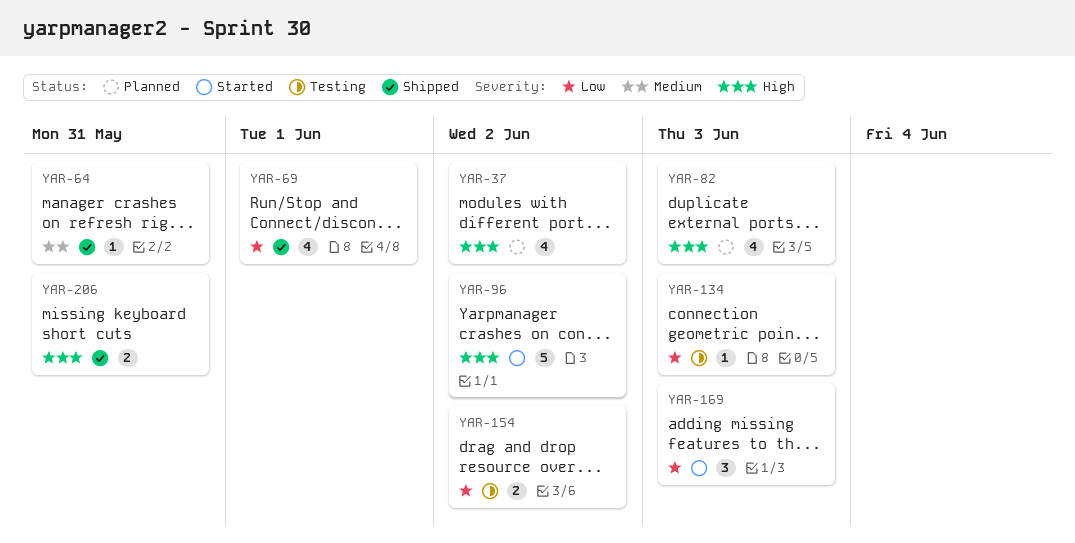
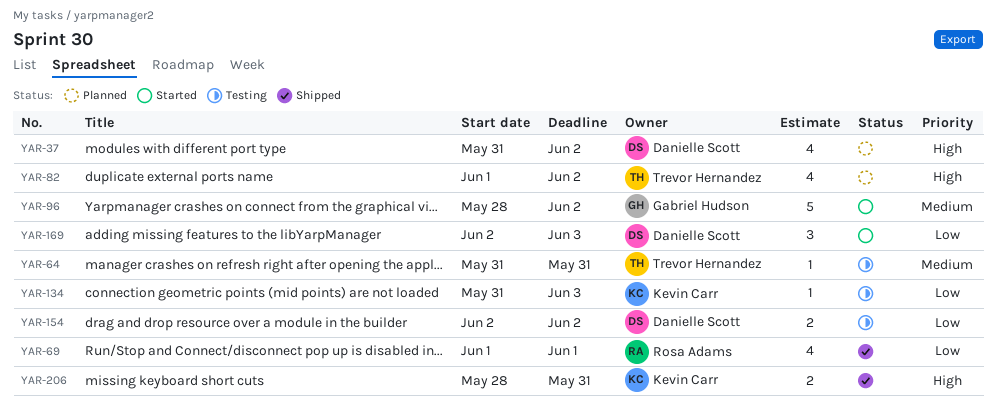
YAR-64, status: Shipped -> Testing
YAR-82, due: Jun 3 -> Jun 2
YAR-96, priority: High -> Medium

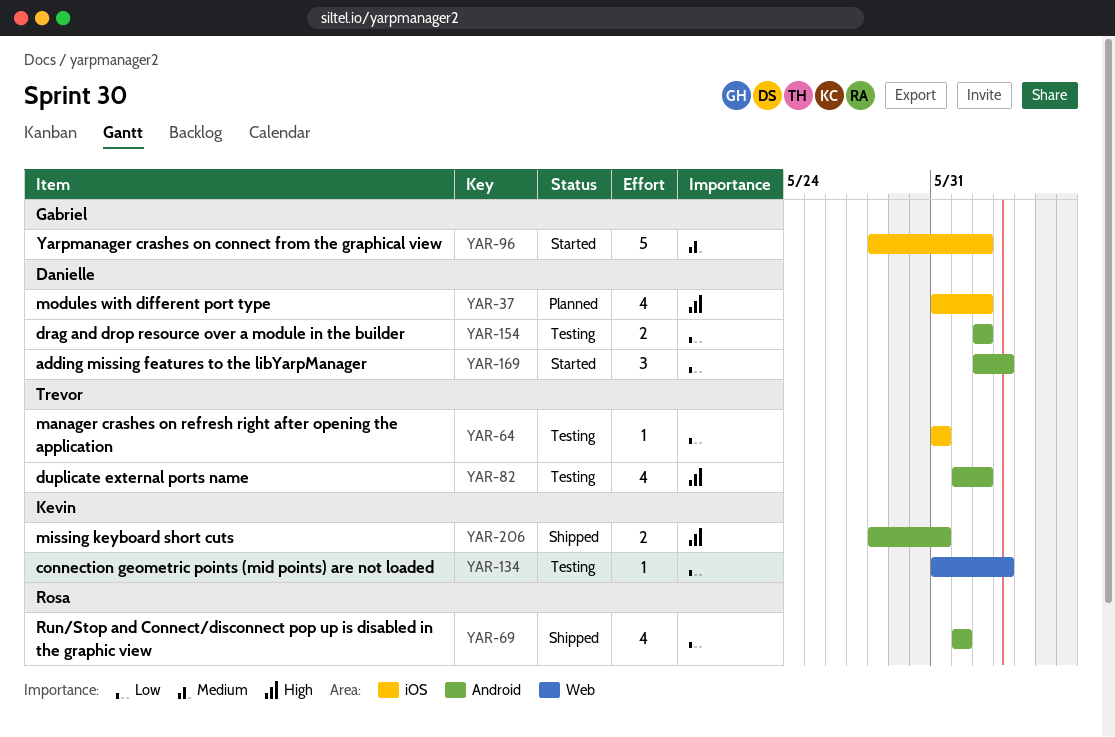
YAR-64, priority: Medium -> Low
YAR-82, status: Planned -> Testing

